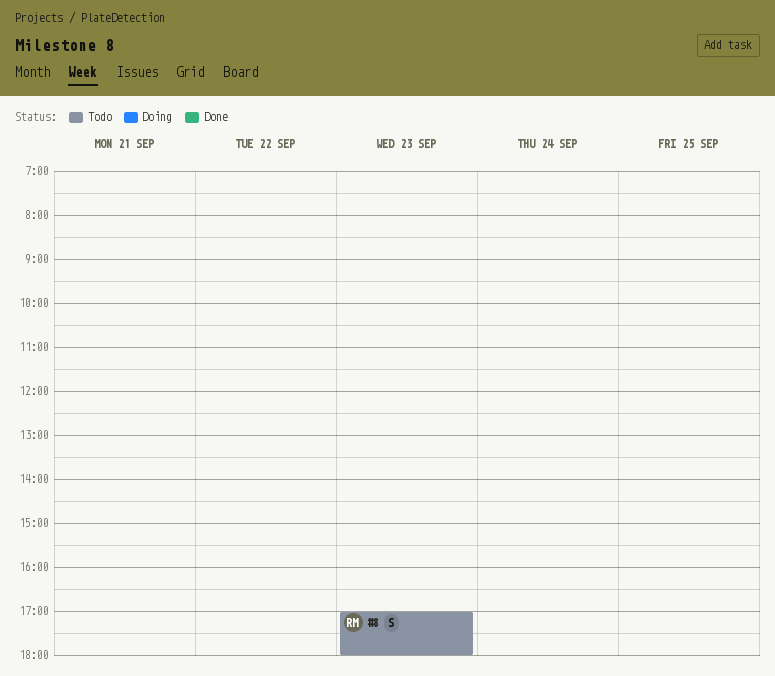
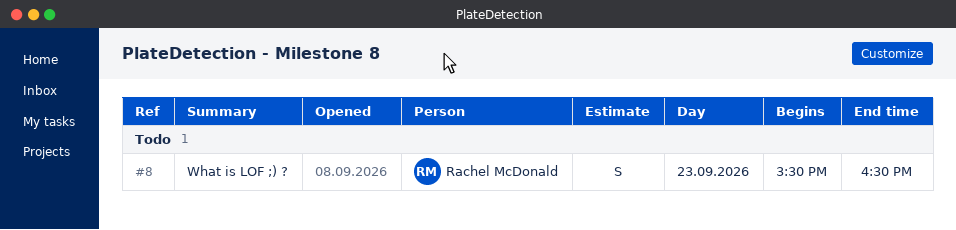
#8, begins: 17:00 -> 15:30
#8, ends: 18:00 -> 16:30

